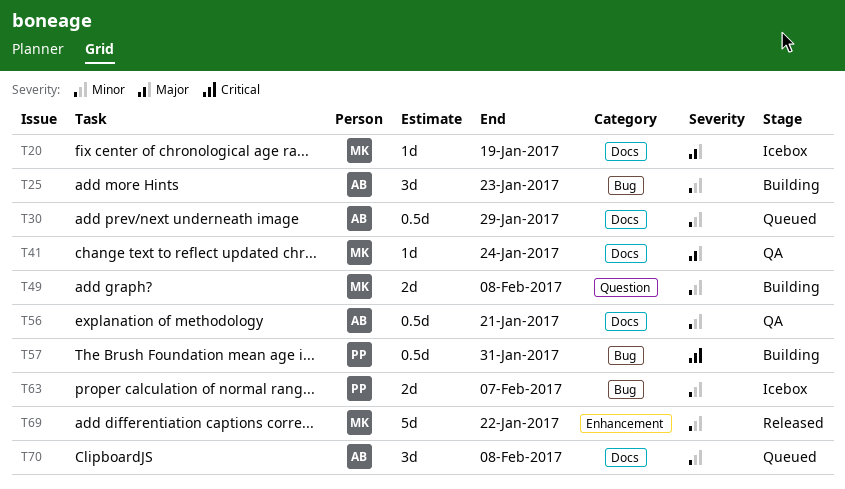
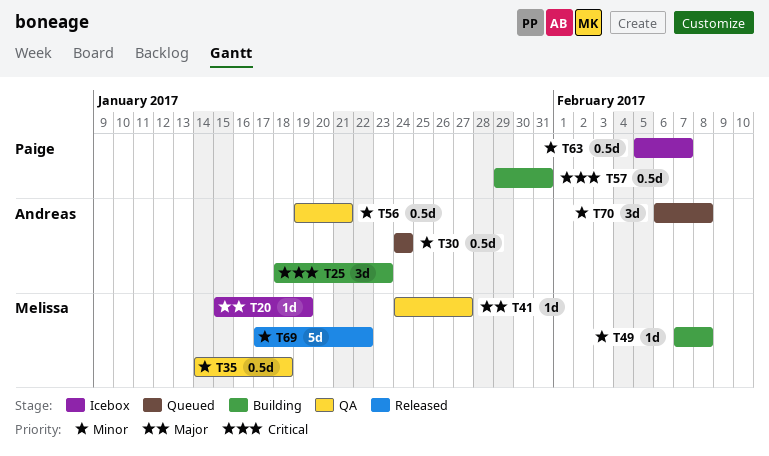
T25, priority: Minor -> Critical
T30, due: Jan 29 -> Jan 24
T35: none -> present
T41, due: Jan 24 -> Jan 27
T49, estimate: 2d -> 1d
T63, estimate: 2d -> 0.5d

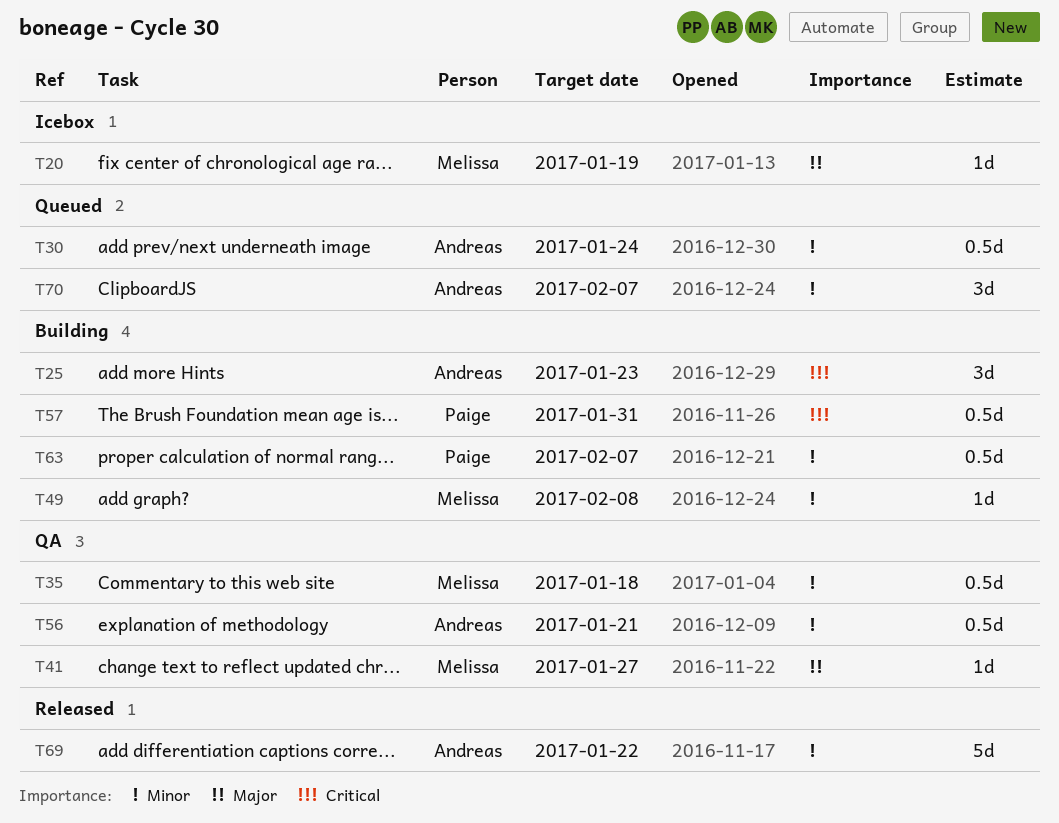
T63, status: Icebox -> Building
T69, owner: Melissa -> Andreas
T70, due: Feb 8 -> Feb 7

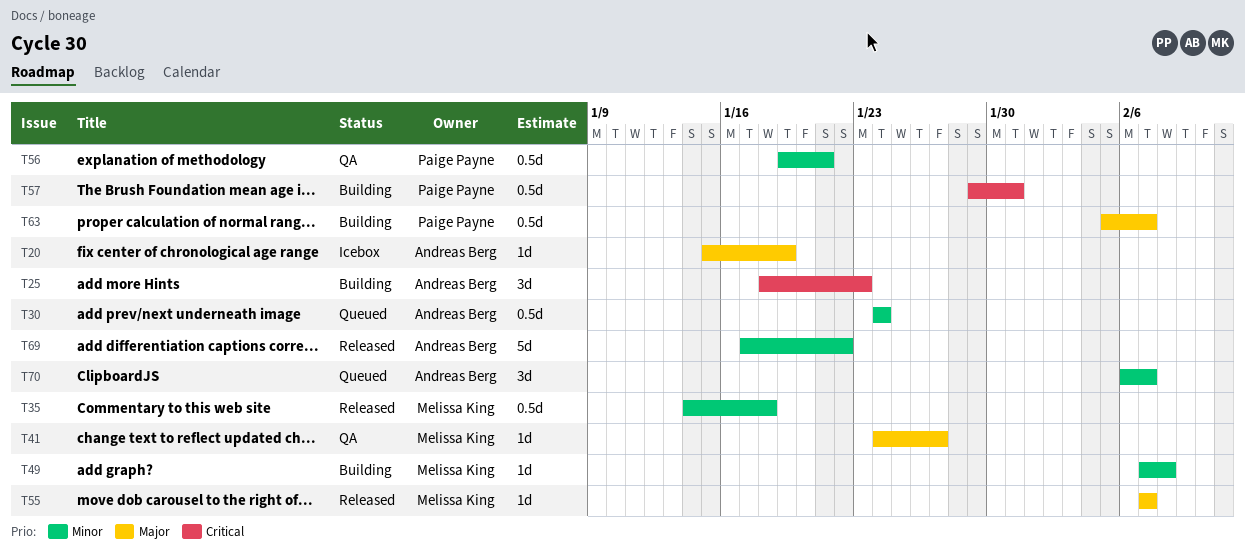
T20, owner: Melissa King -> Andreas Berg
T35, status: QA -> Released
T55: none -> present
T56, owner: Andreas Berg -> Paige Payne
T63, priority: Minor -> Major

